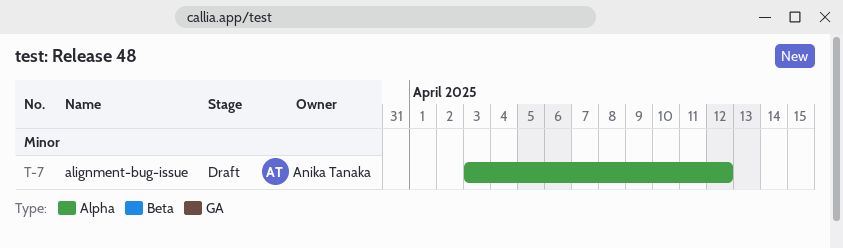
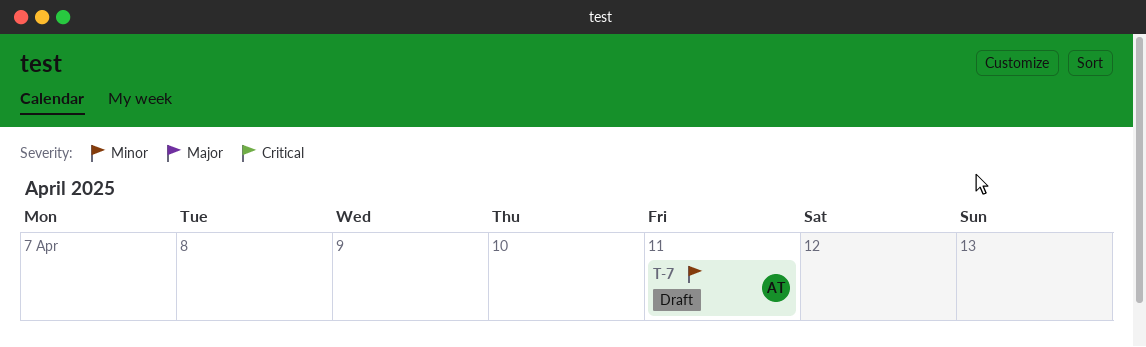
T-7, due: Apr 12 -> Apr 11

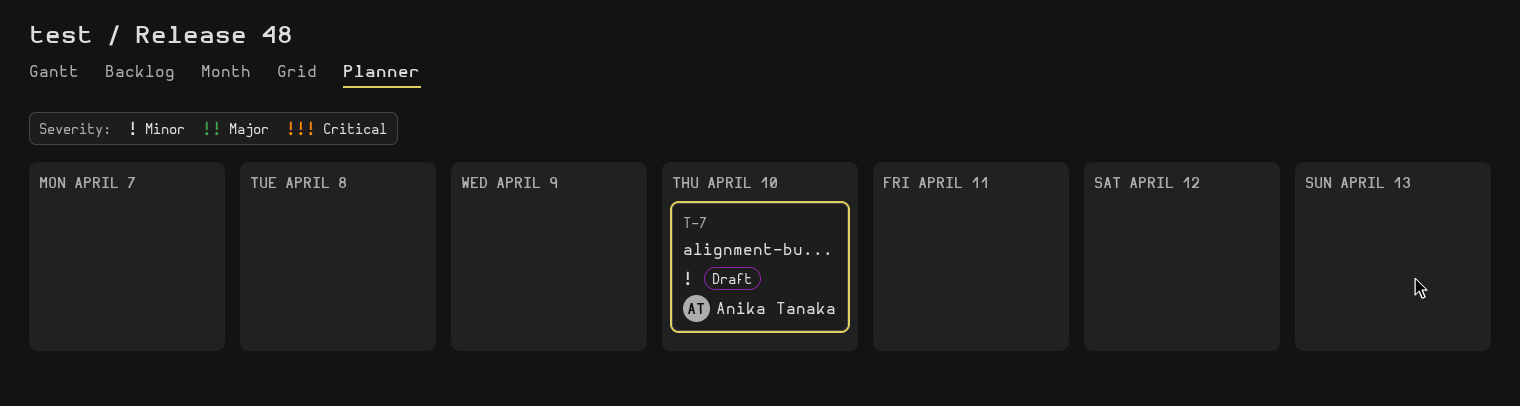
T-7, due: Apr 11 -> Apr 10

